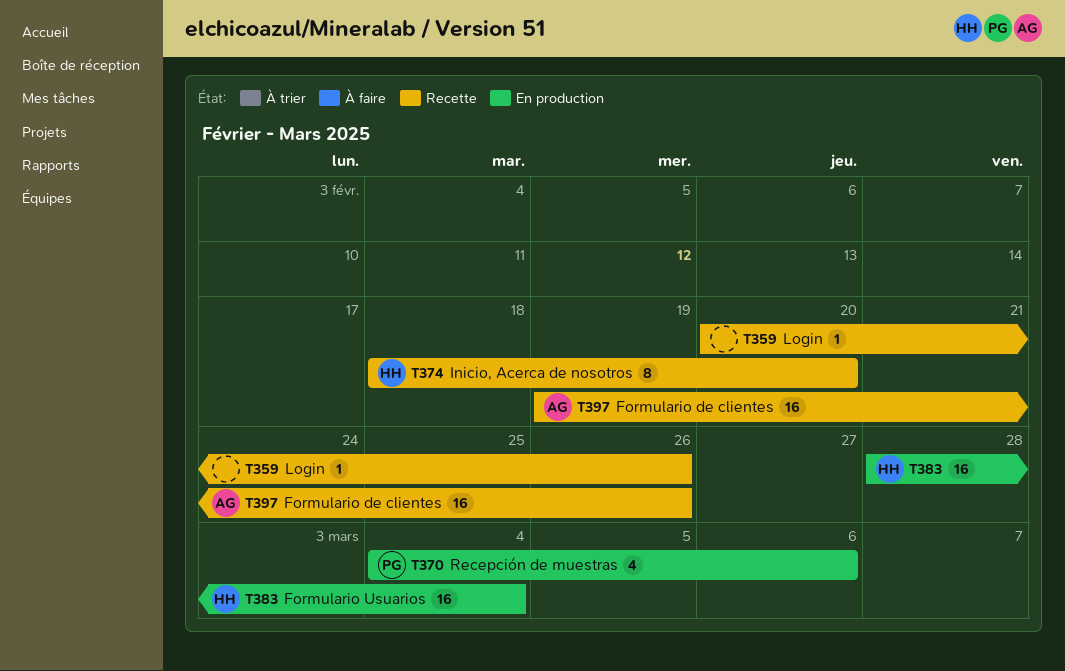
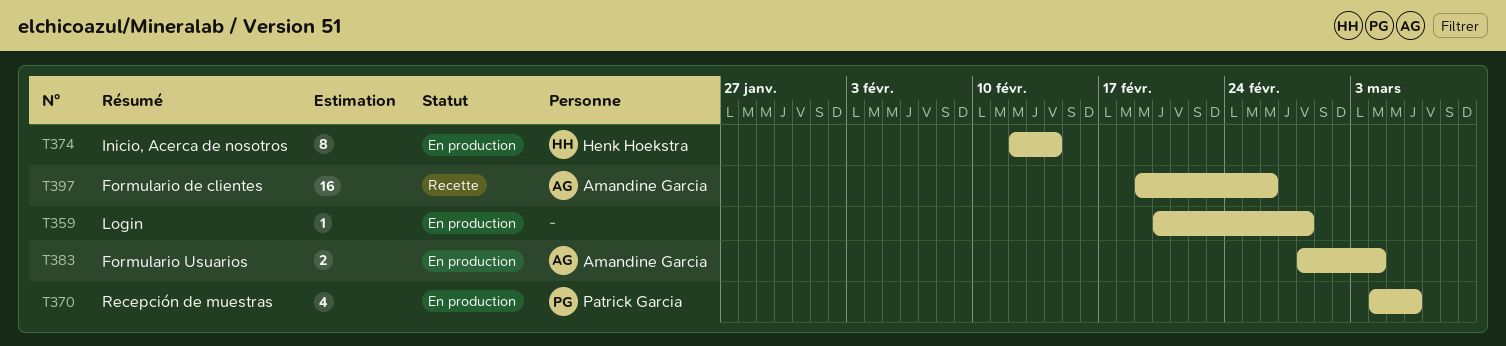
T359, status: Recette -> En production
T359, due: Feb 26 -> Feb 28
T374, status: Recette -> En production
T374, start: Feb 18 -> Feb 12
T374, due: Feb 20 -> Feb 14
T383, owner: Henk Hoekstra -> Amandine Garcia
T383, estimate: 16 -> 2

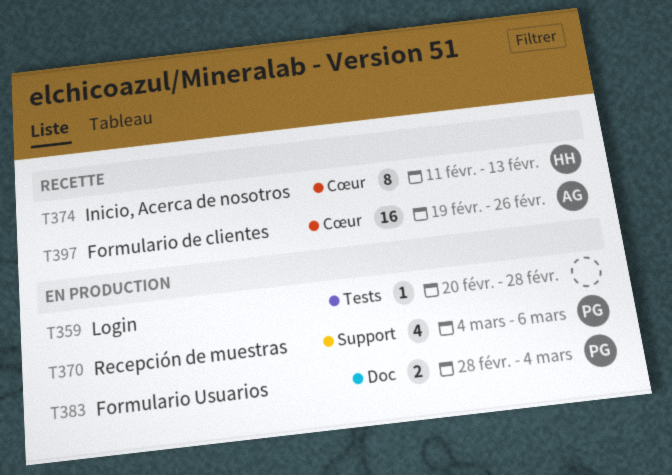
T374, status: En production -> Recette
T374, start: Feb 12 -> Feb 11
T374, due: Feb 14 -> Feb 13
T383, owner: Amandine Garcia -> Patrick Garcia

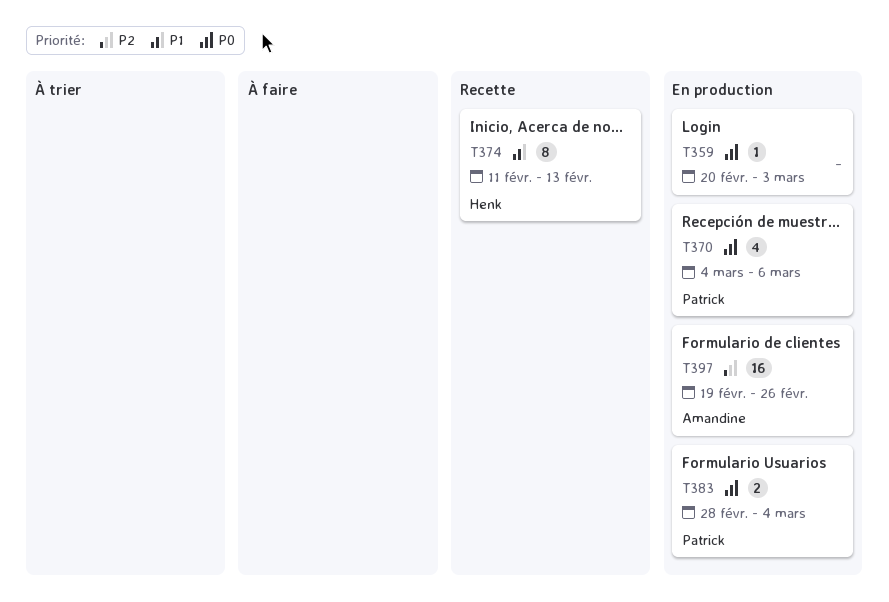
T359, due: Feb 28 -> Mar 3
T397, status: Recette -> En production

